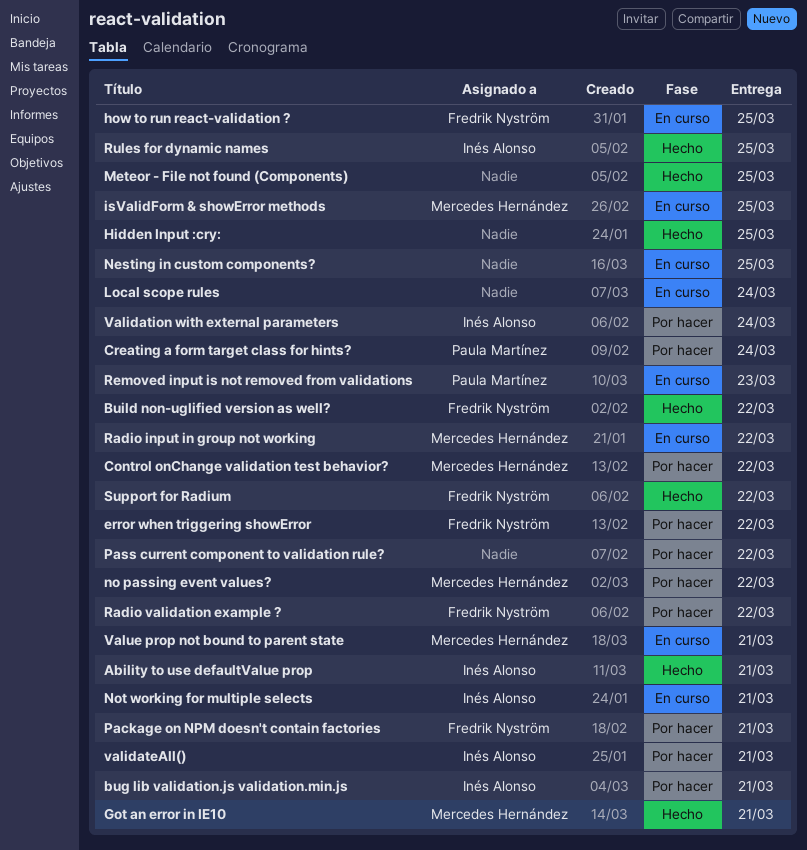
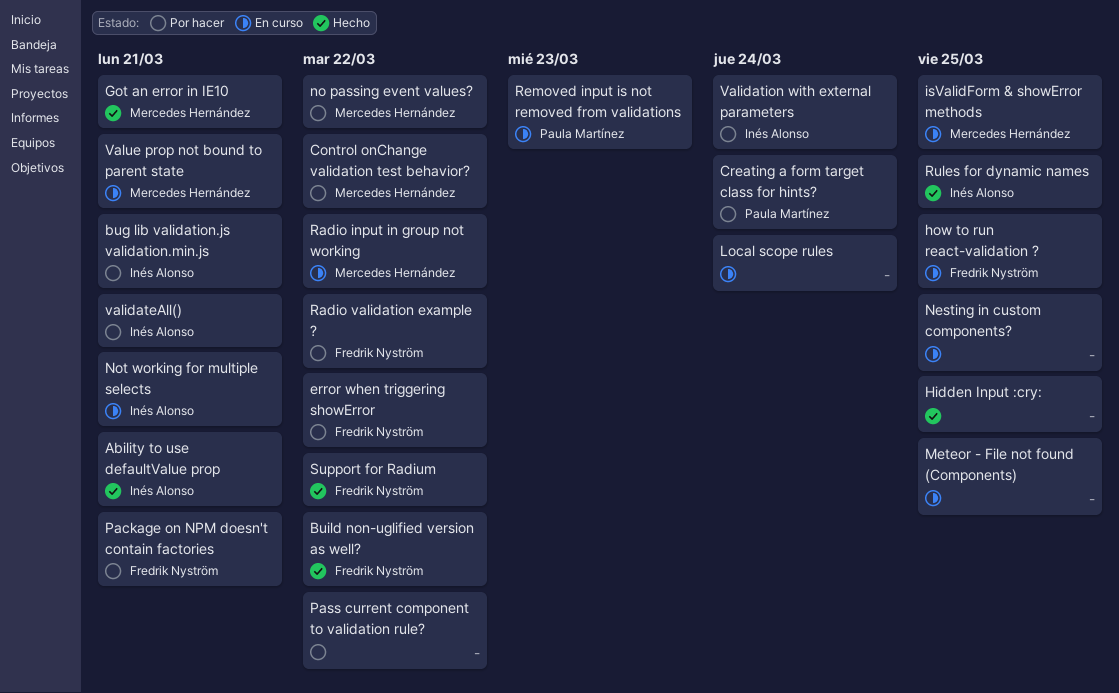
Meteor - File not found (Components), status: Hecho -> En curso

